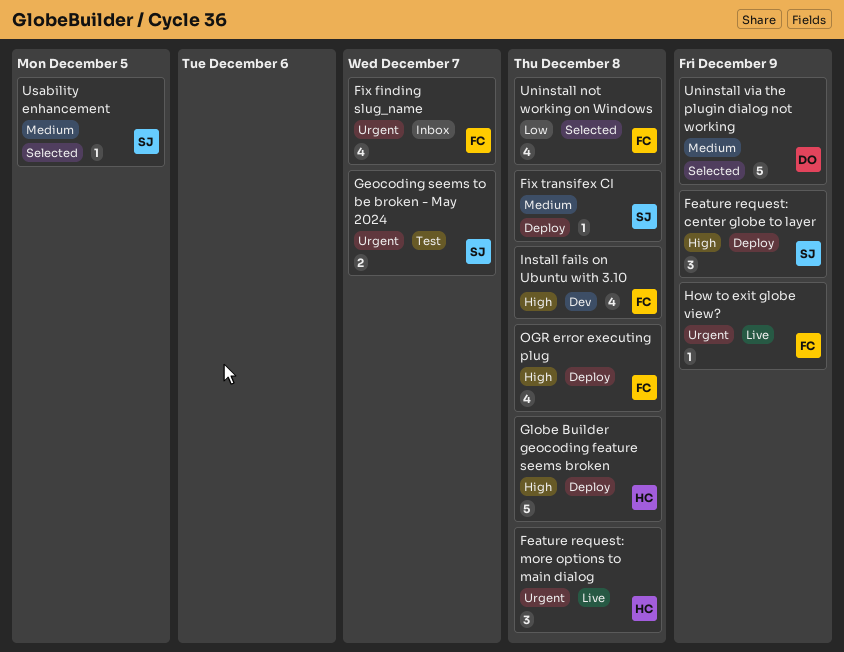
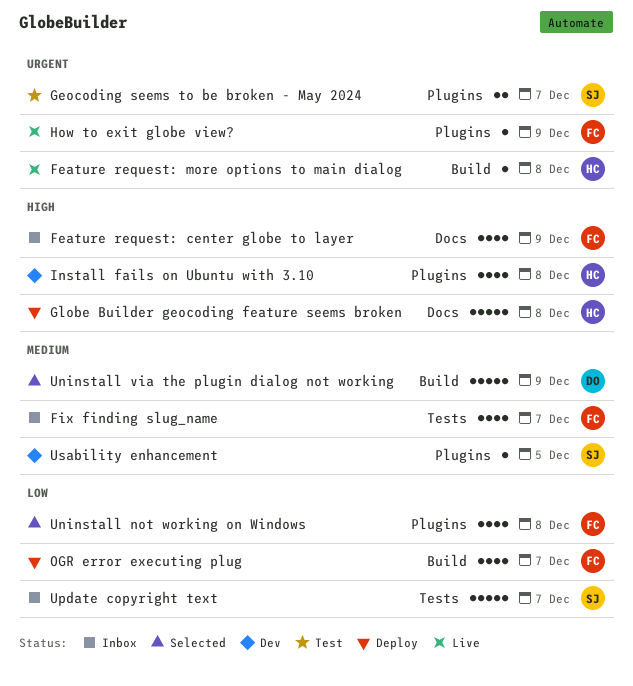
Feature request: center globe to layer, status: Deploy -> Inbox
Feature request: center globe to layer, owner: SJ -> FC
Feature request: center globe to layer, estimate: 3 -> 4
Feature request: more options to main dialog, estimate: 3 -> 1
Fix finding slug_name, priority: Urgent -> Medium
Fix transifex CI: present -> none
Install fails on Ubuntu with 3.10, owner: FC -> HC
OGR error executing plug, priority: High -> Low
OGR error executing plug, due: Dec 8 -> Dec 7
Update copyright text: none -> present
Usability enhancement, status: Selected -> Dev

